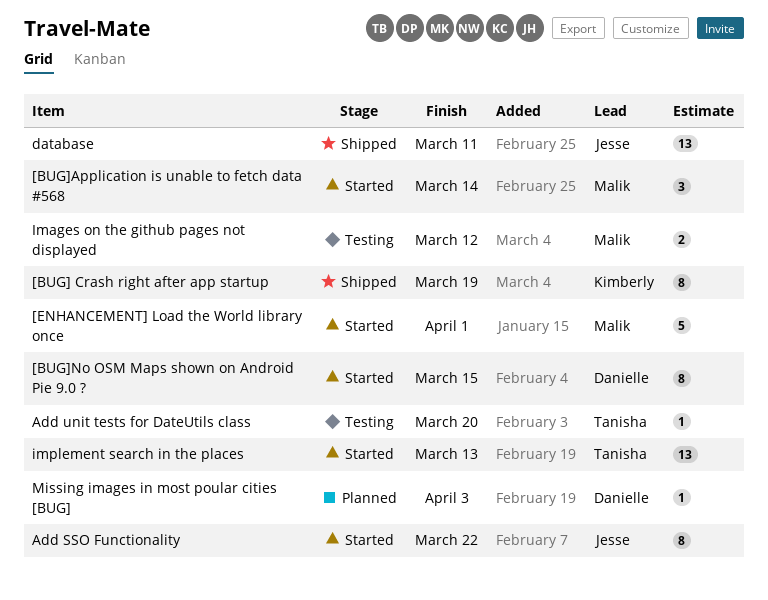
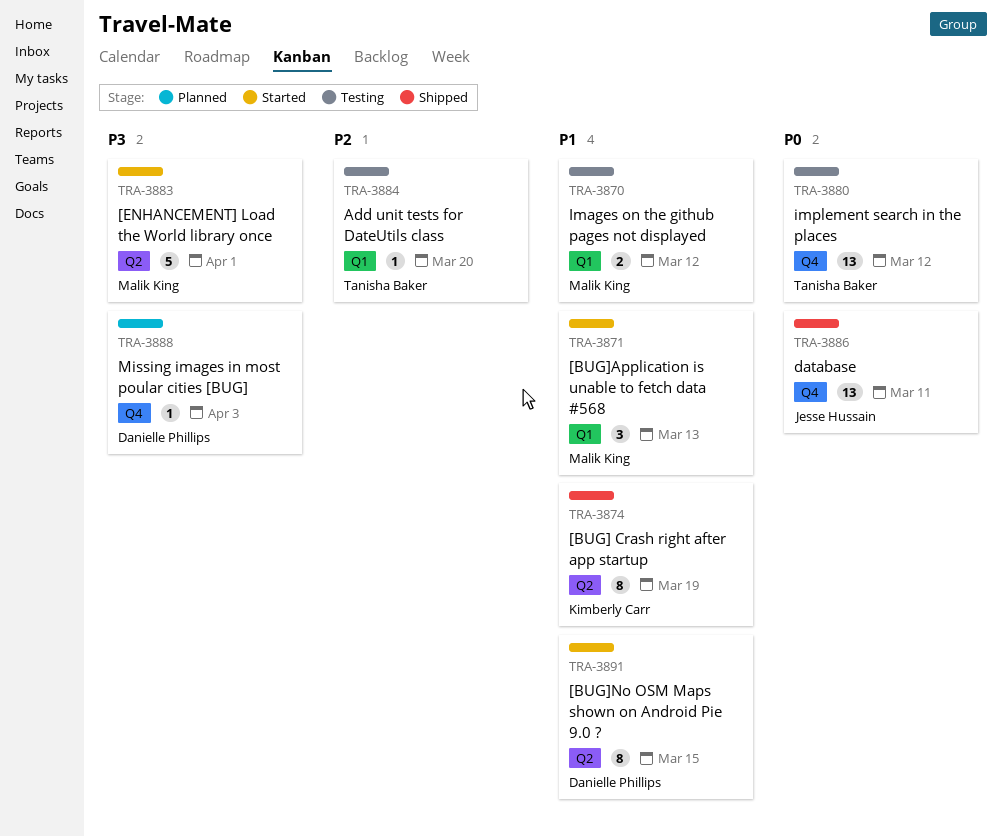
[BUG]Application is unable to fetch data #568, due: Mar 14 -> Mar 13
Add SSO Functionality: present -> none
implement search in the places, status: Started -> Testing
implement search in the places, due: Mar 13 -> Mar 12

